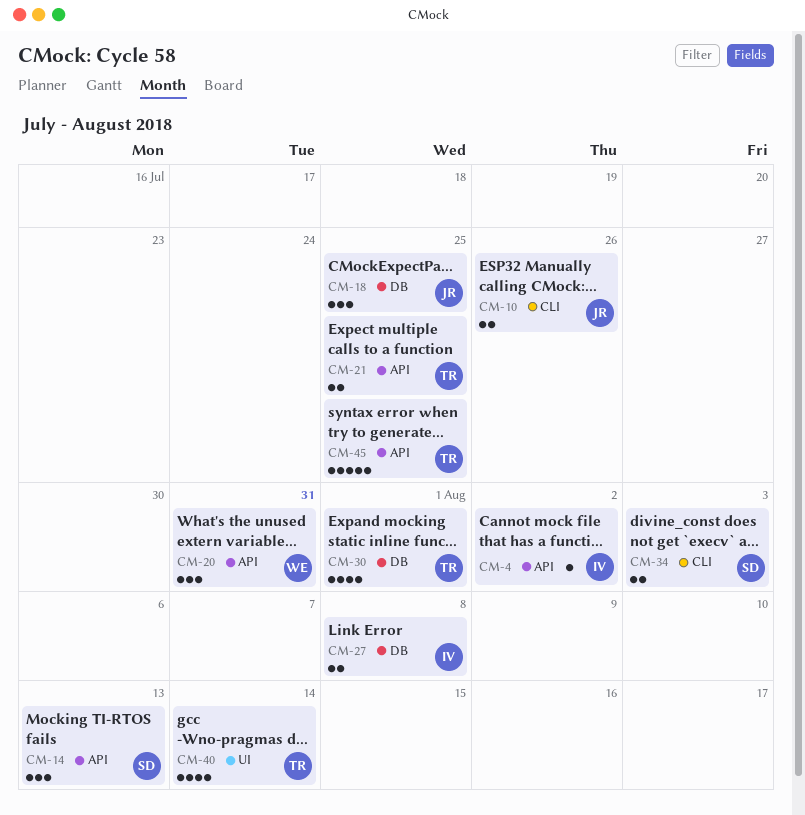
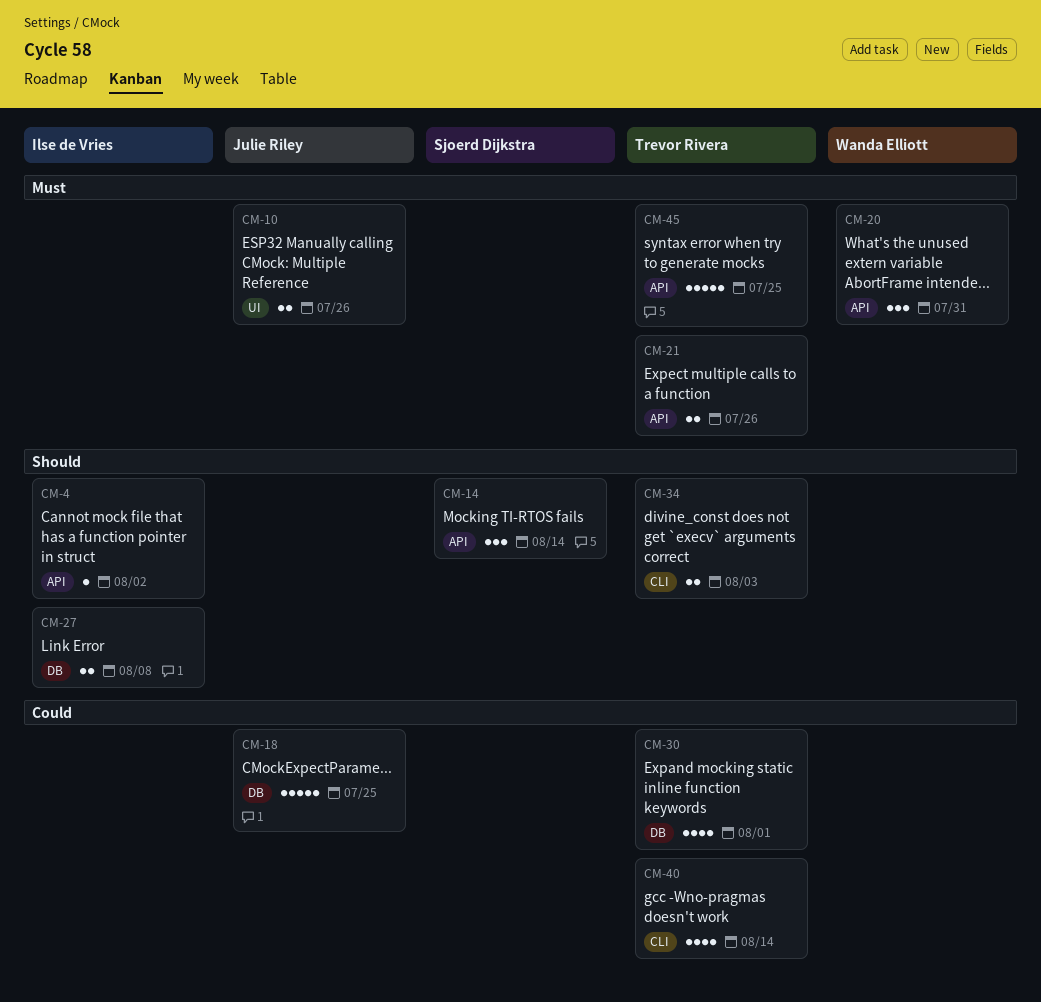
CM-10, label: CLI -> UI
CM-14, due: Aug 13 -> Aug 14
CM-18, estimate: 3 -> 5
CM-21, due: Jul 25 -> Jul 26
CM-34, owner: Sjoerd Dijkstra -> Trevor Rivera
CM-40, label: UI -> CLI

